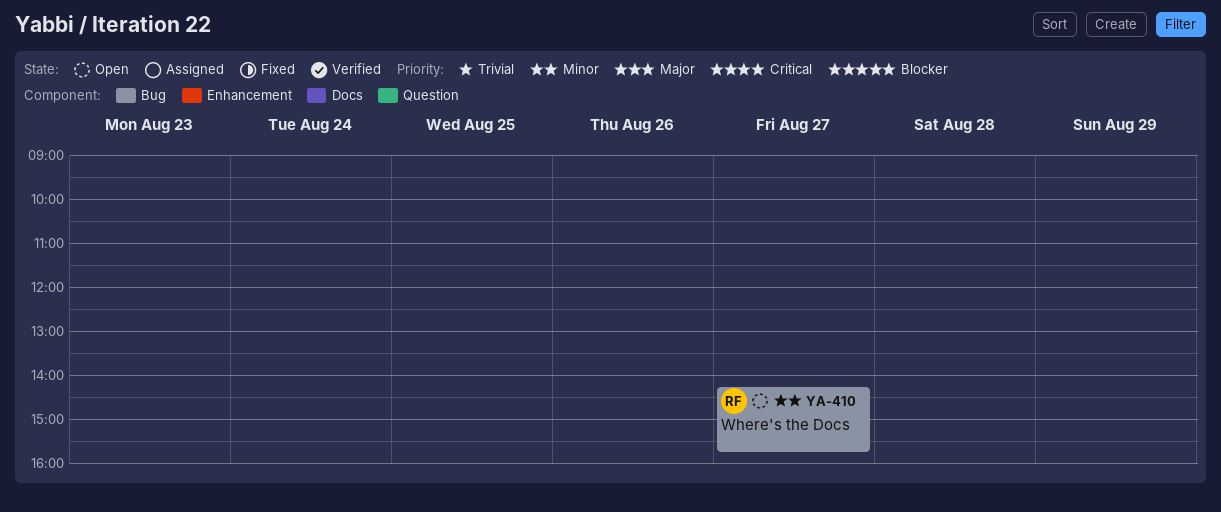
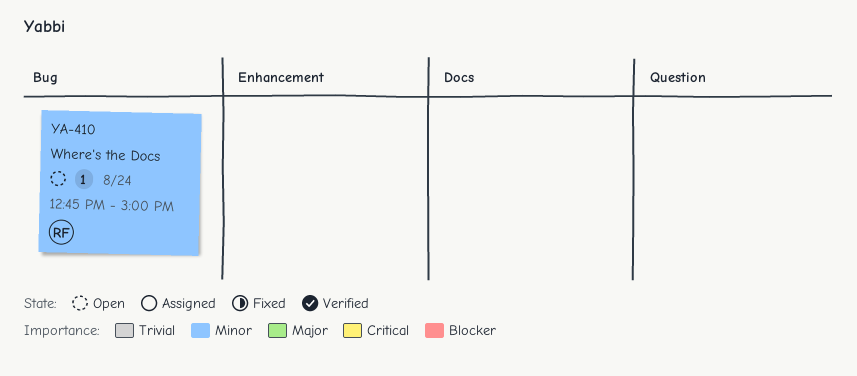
YA-410, day: Aug 27 -> Aug 24
YA-410, begins: 14:15 -> 12:45
YA-410, ends: 15:45 -> 15:00

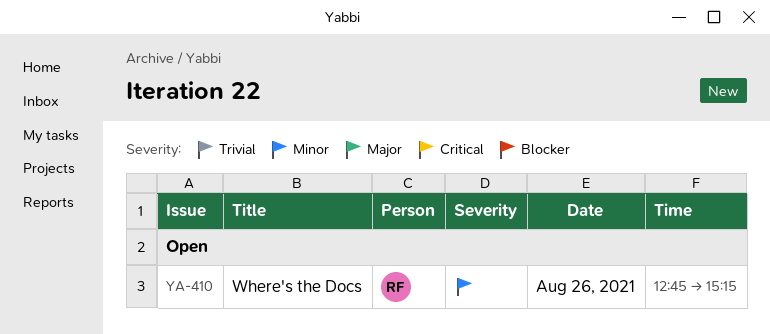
YA-410, day: Aug 24 -> Aug 26
YA-410, ends: 15:00 -> 15:15

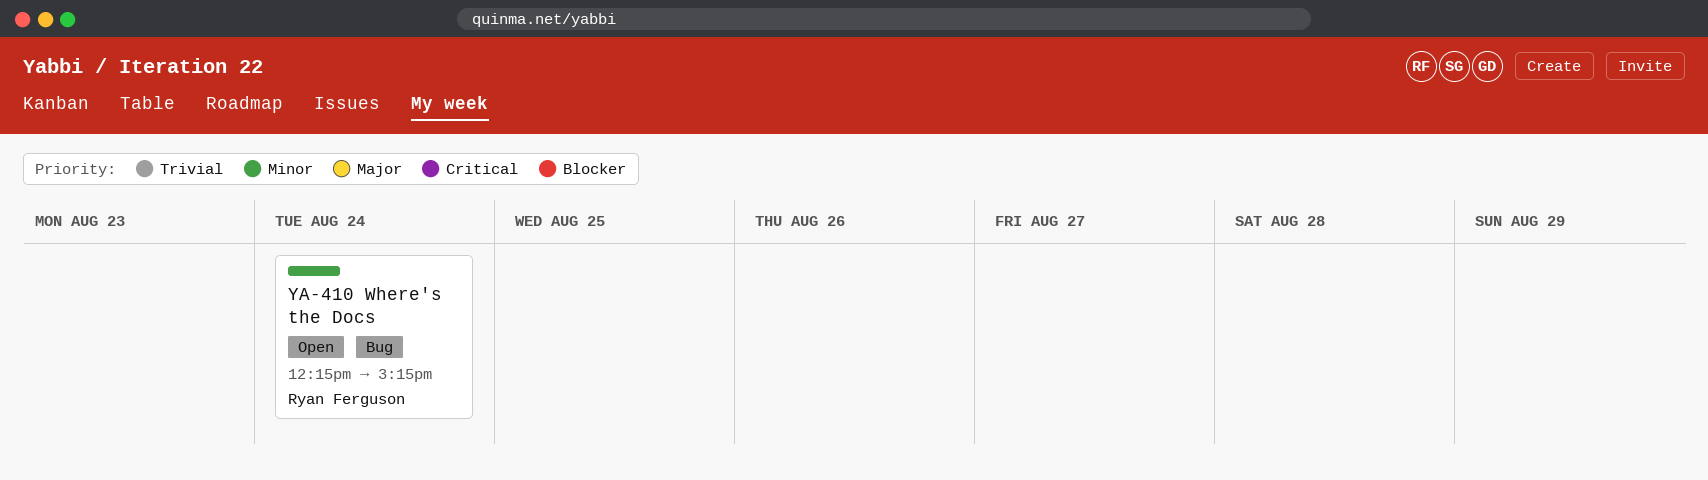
YA-410, day: Aug 26 -> Aug 24
YA-410, begins: 12:45 -> 12:15

